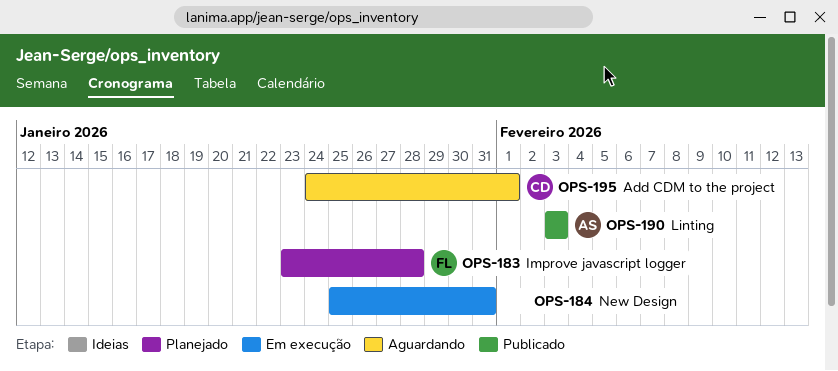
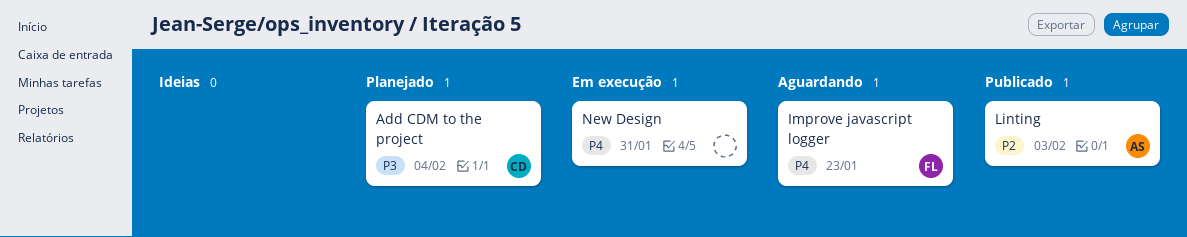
Add CDM to the project, status: Aguardando -> Planejado
Add CDM to the project, due: Feb 1 -> Feb 4
Improve javascript logger, status: Planejado -> Aguardando
Improve javascript logger, due: Jan 28 -> Jan 23

